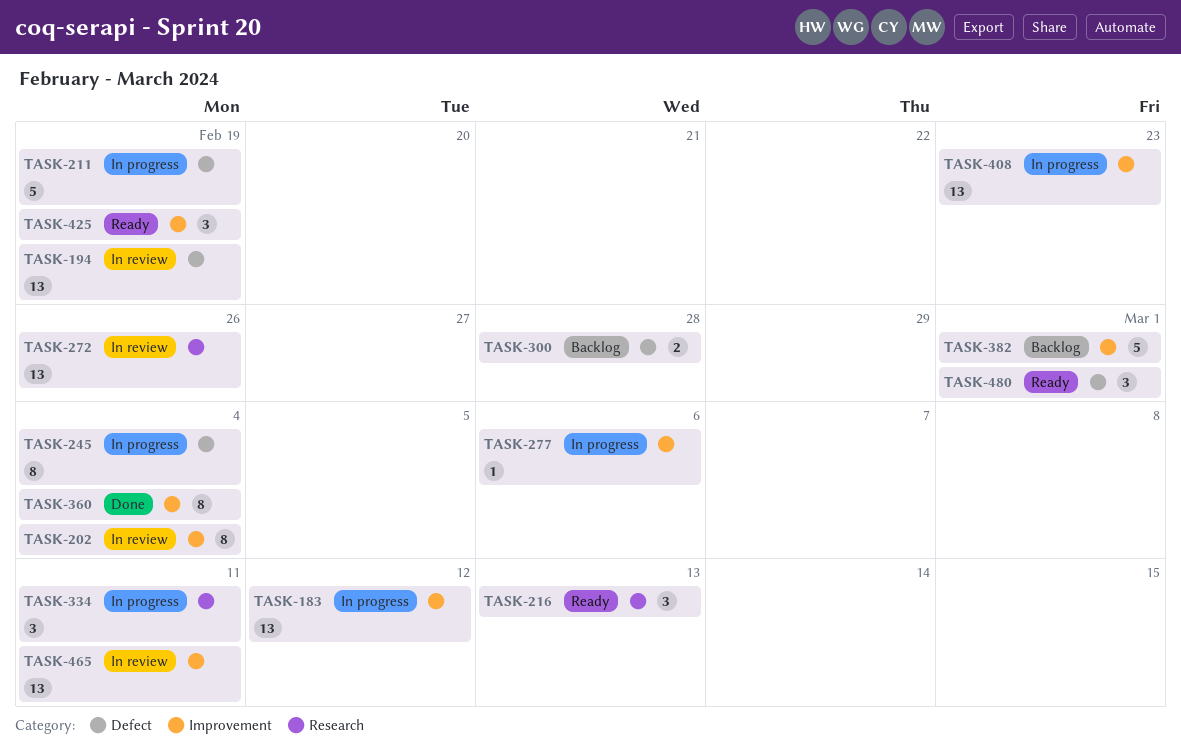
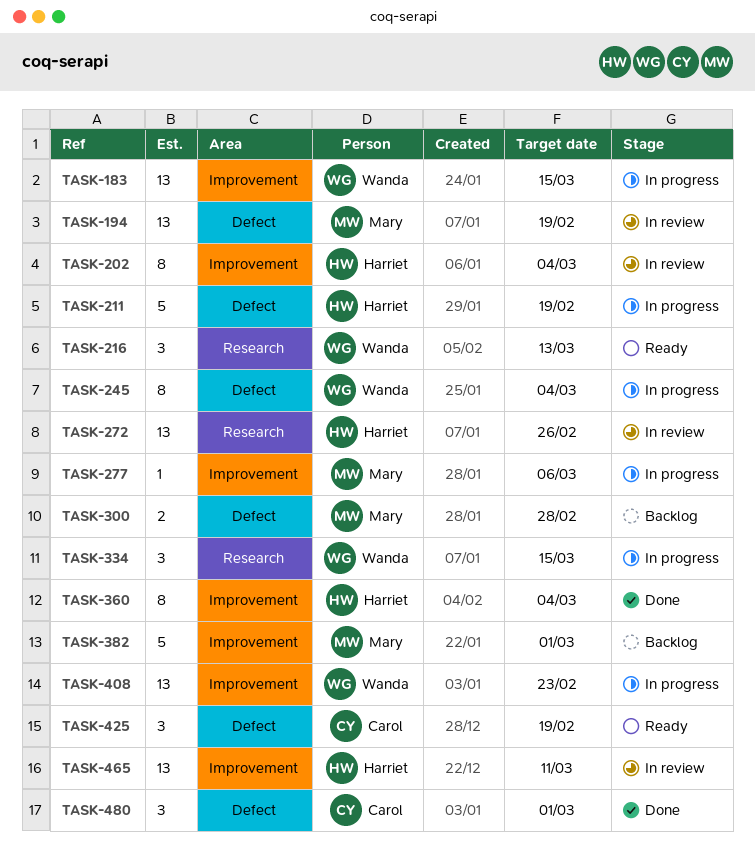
TASK-183, due: Mar 12 -> Mar 15
TASK-334, due: Mar 11 -> Mar 15
TASK-425, label: Improvement -> Defect
TASK-480, status: Ready -> Done

